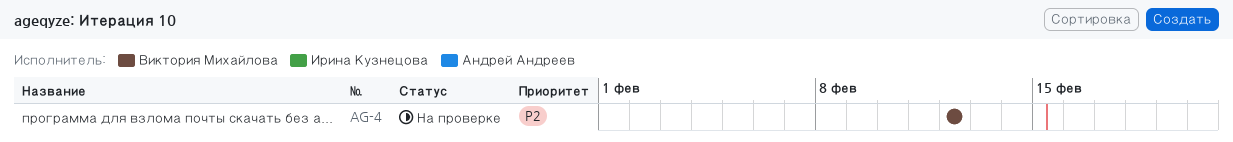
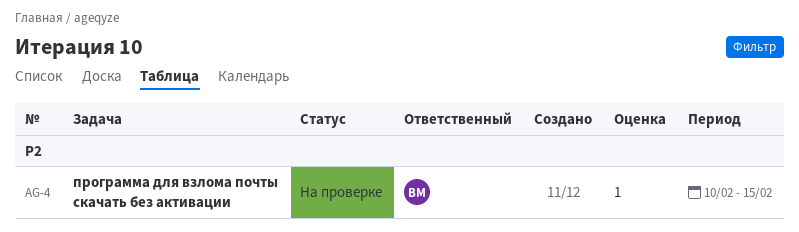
AG-4, start: Feb 12 -> Feb 10
AG-4, due: Feb 12 -> Feb 15

